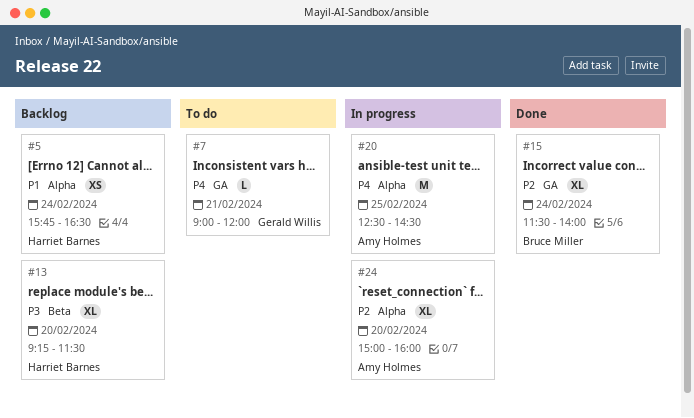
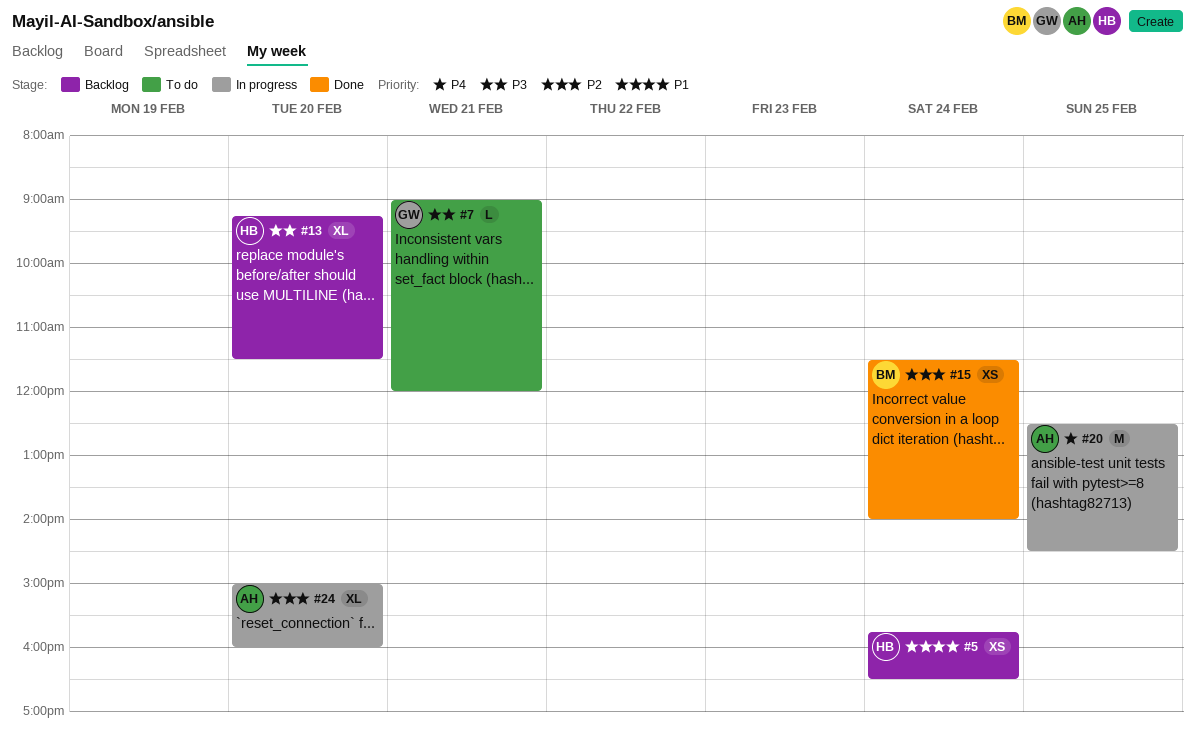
#7, priority: P4 -> P3
#15, estimate: XL -> XS

